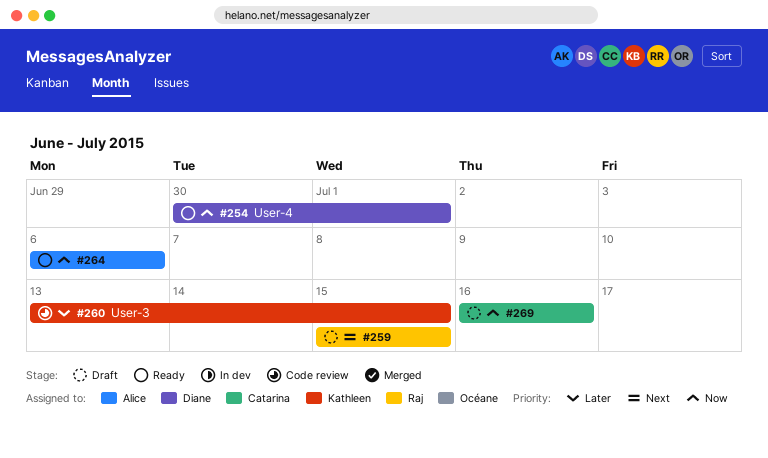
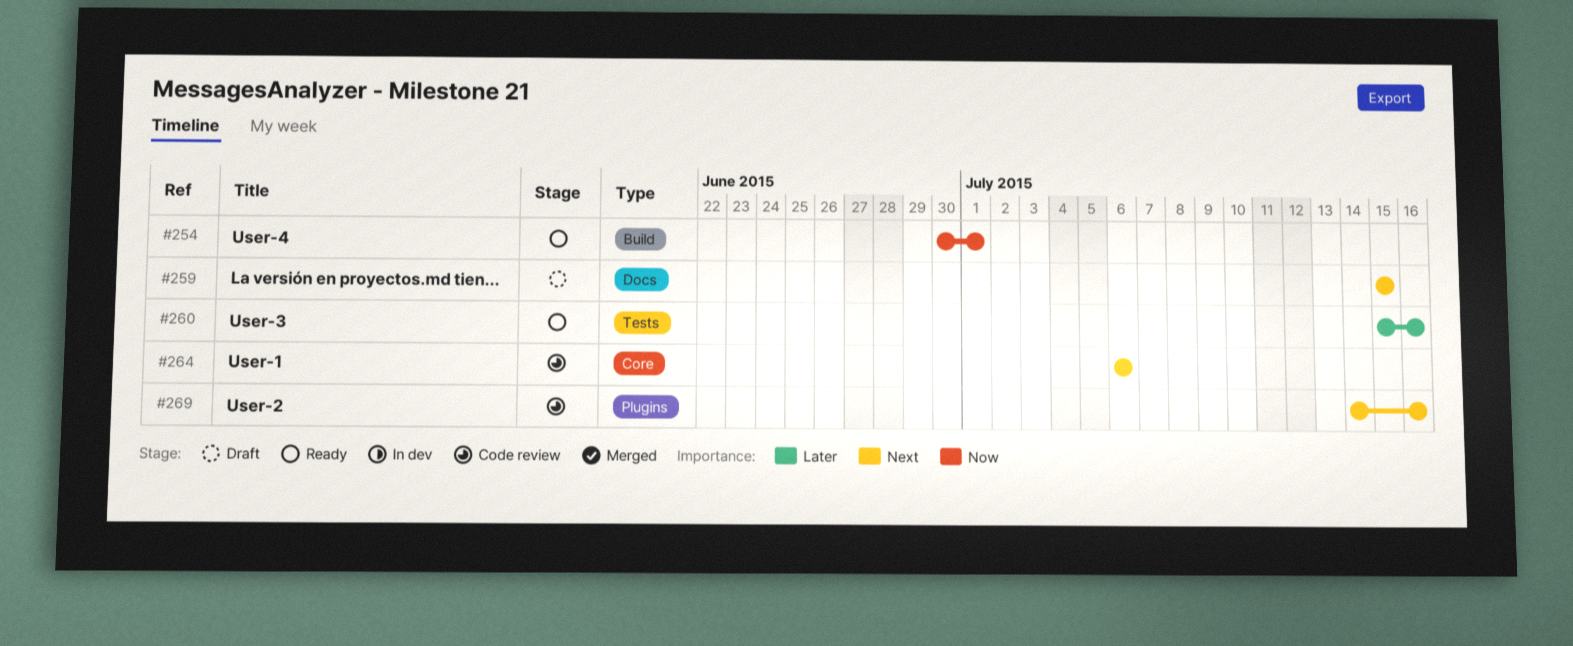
#260, status: Code review -> Ready
#260, start: Jul 13 -> Jul 15
#260, due: Jul 15 -> Jul 16
#264, status: Ready -> Code review
#264, priority: Now -> Next
#269, status: Draft -> Code review
#269, priority: Now -> Next
#269, start: Jul 16 -> Jul 14

